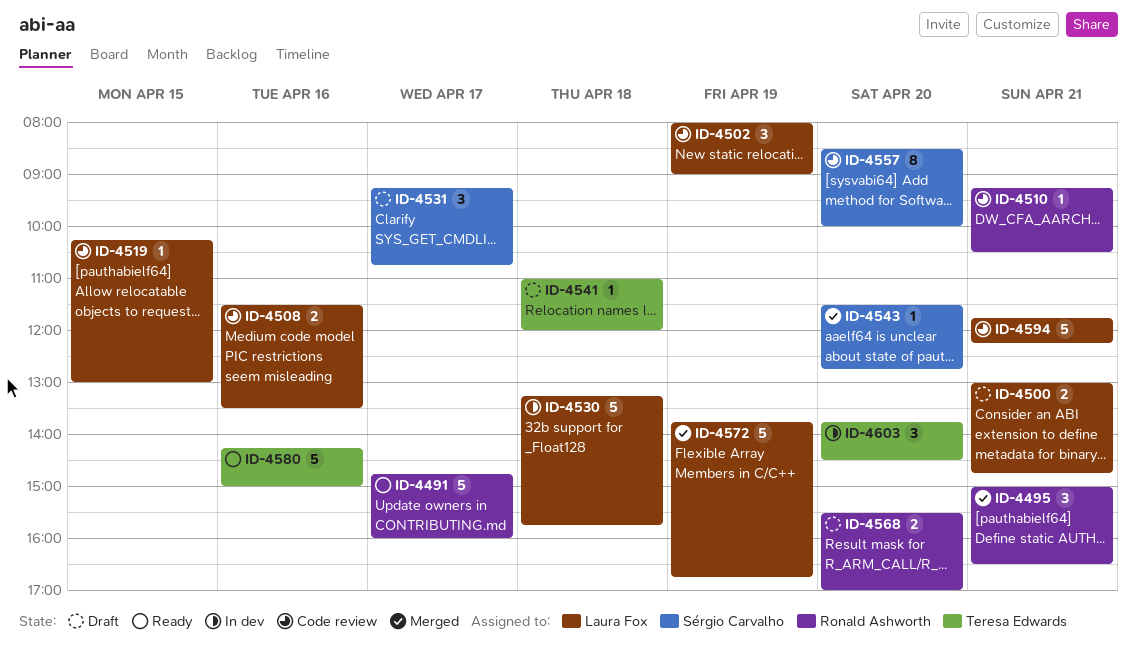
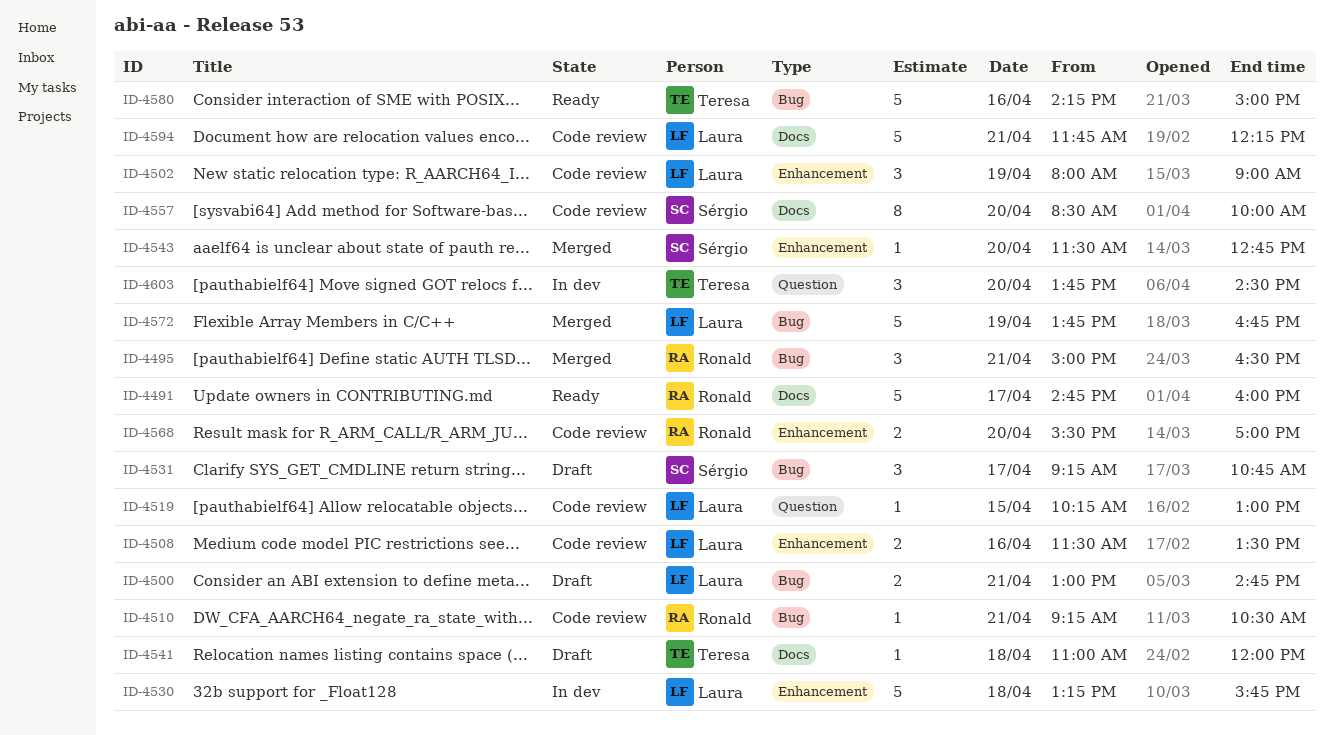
ID-4568, status: Draft -> Code review

